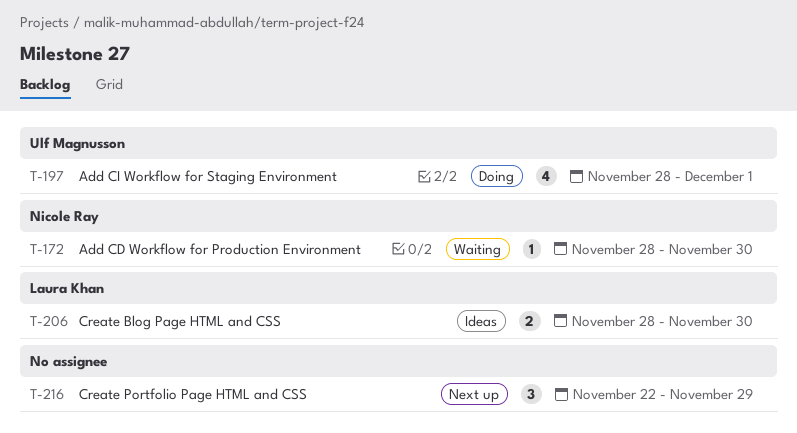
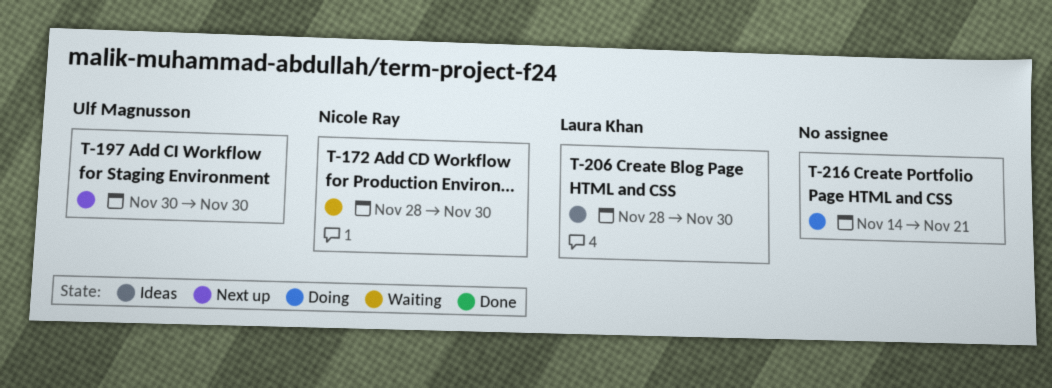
T-197, status: Doing -> Next up
T-197, start: Nov 28 -> Nov 30
T-197, due: Dec 1 -> Nov 30
T-216, status: Next up -> Doing
T-216, start: Nov 22 -> Nov 14
T-216, due: Nov 29 -> Nov 21

